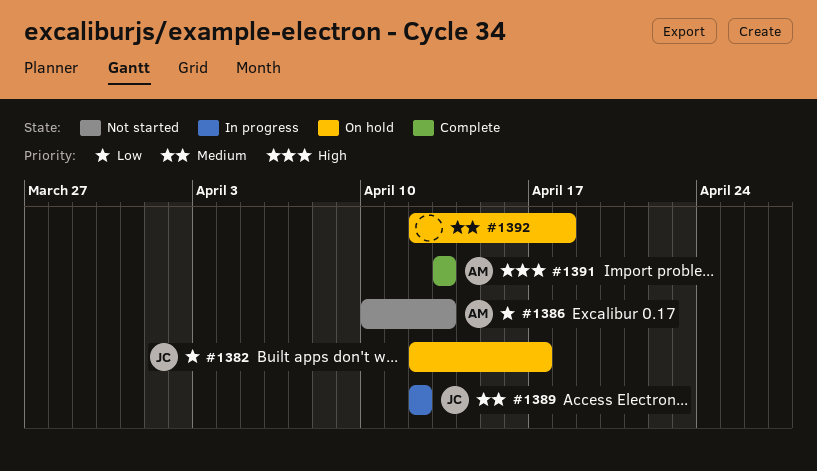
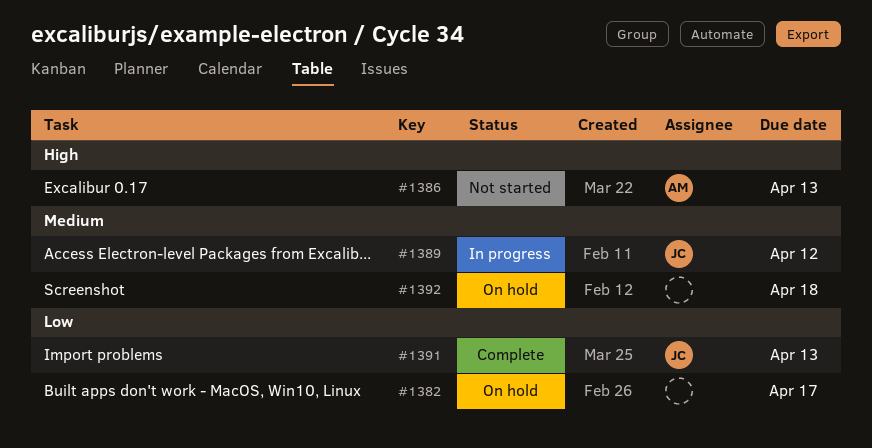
#1382, owner: JC -> none
#1386, priority: Low -> High
#1391, owner: AM -> JC
#1391, priority: High -> Low

